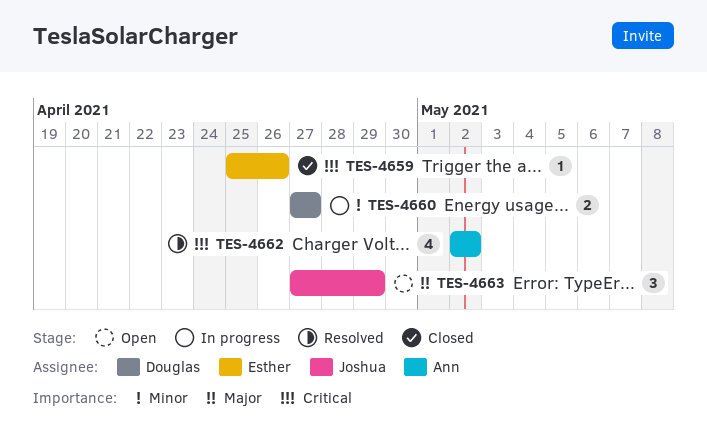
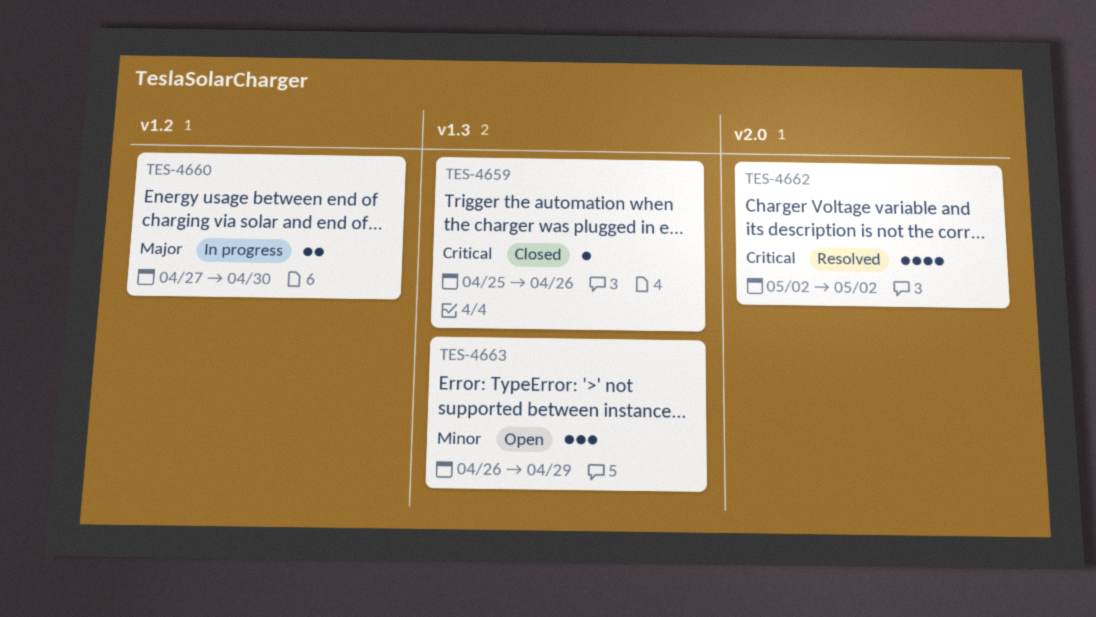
TES-4660, priority: Minor -> Major
TES-4660, due: Apr 27 -> Apr 30
TES-4663, priority: Major -> Minor
TES-4663, start: Apr 27 -> Apr 26

